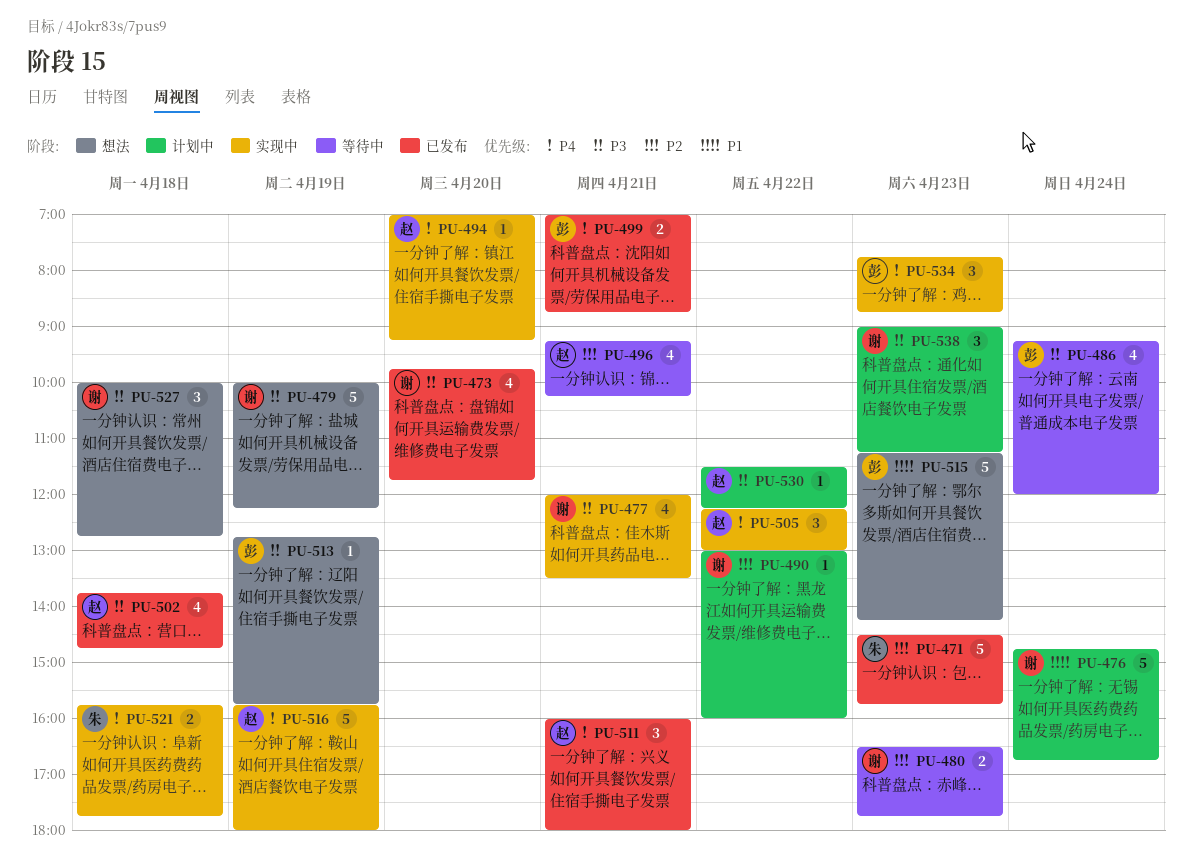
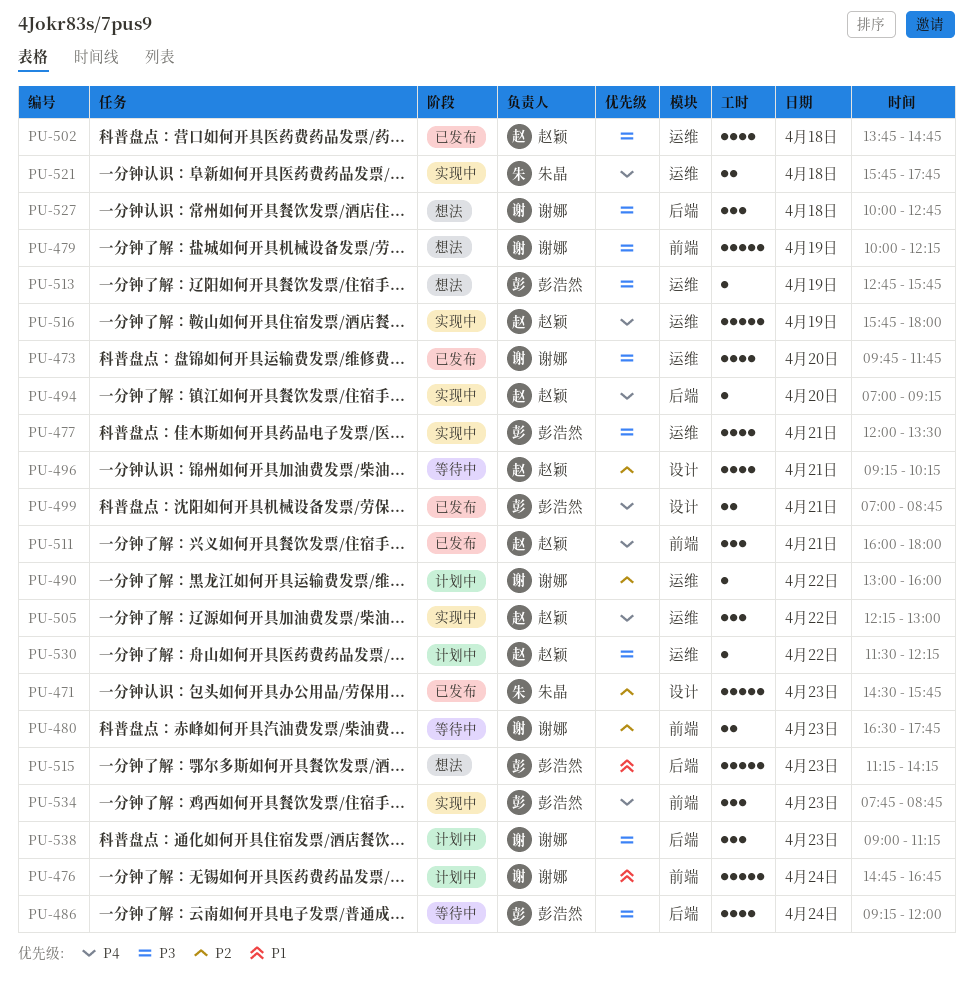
PU-477, owner: 谢娜 -> 彭浩然

